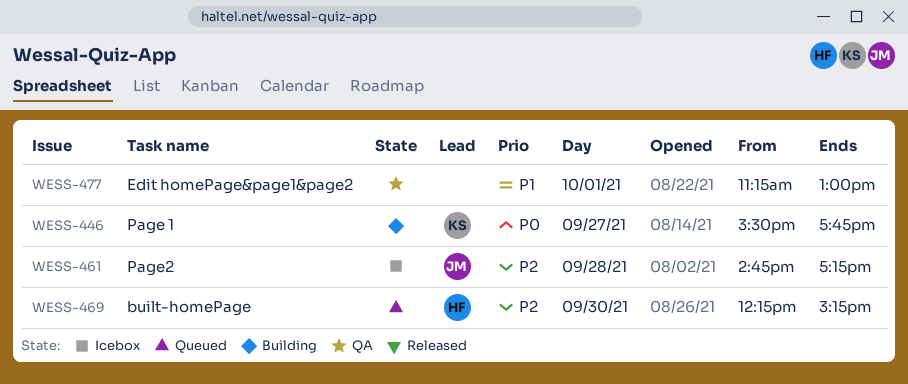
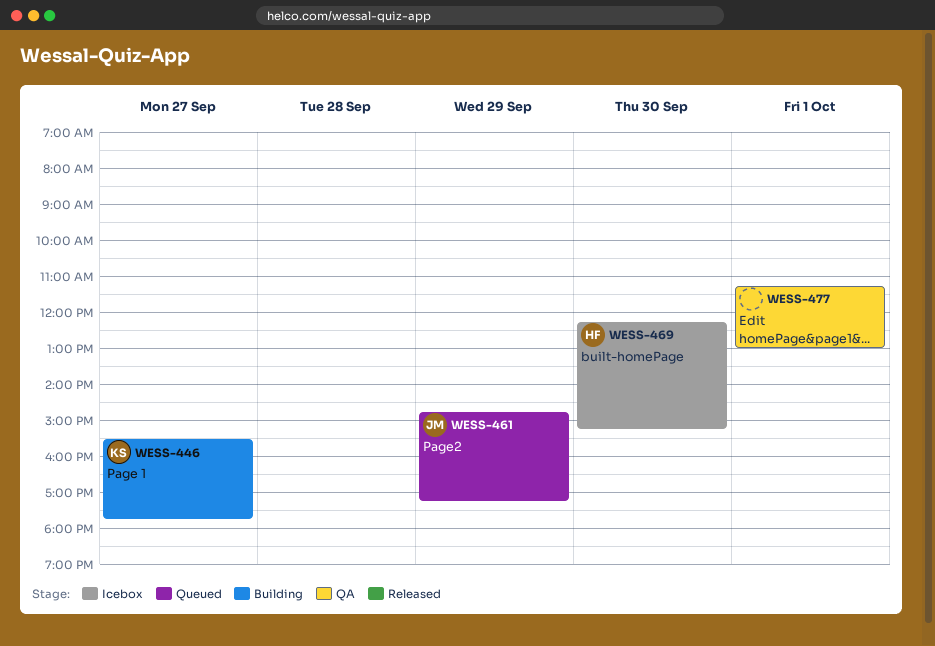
WESS-461, status: Icebox -> Queued
WESS-461, day: Sep 28 -> Sep 29
WESS-469, status: Queued -> Icebox

